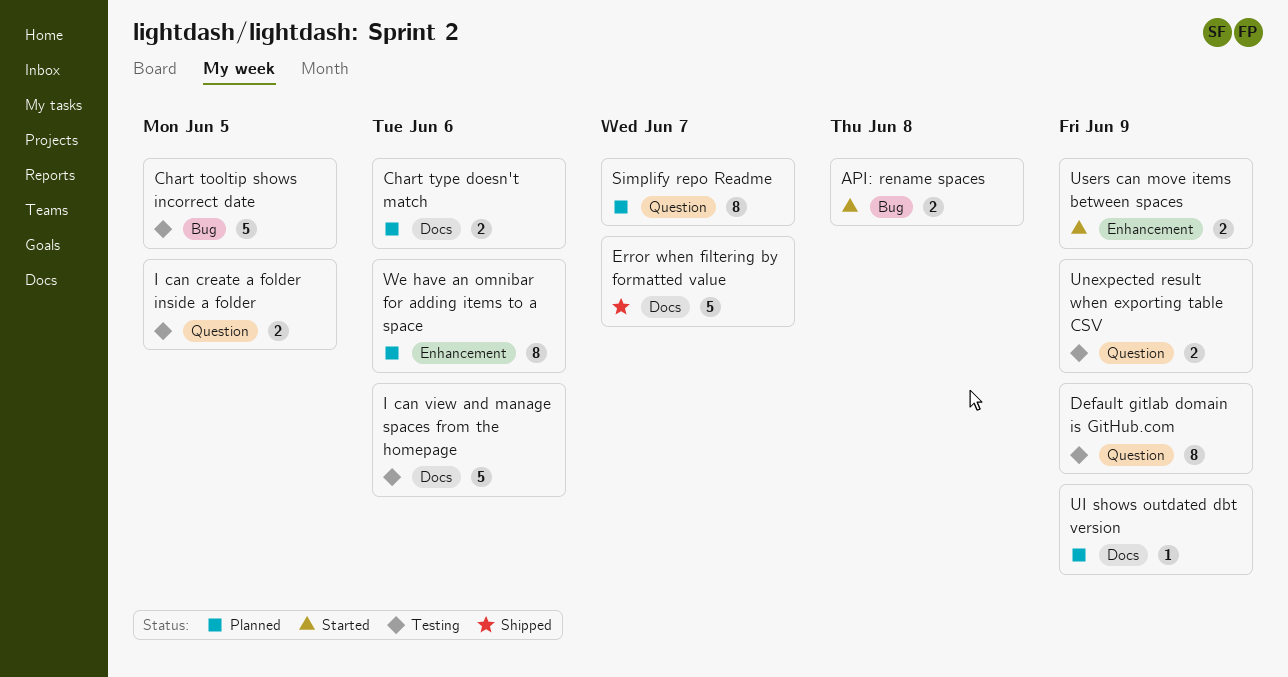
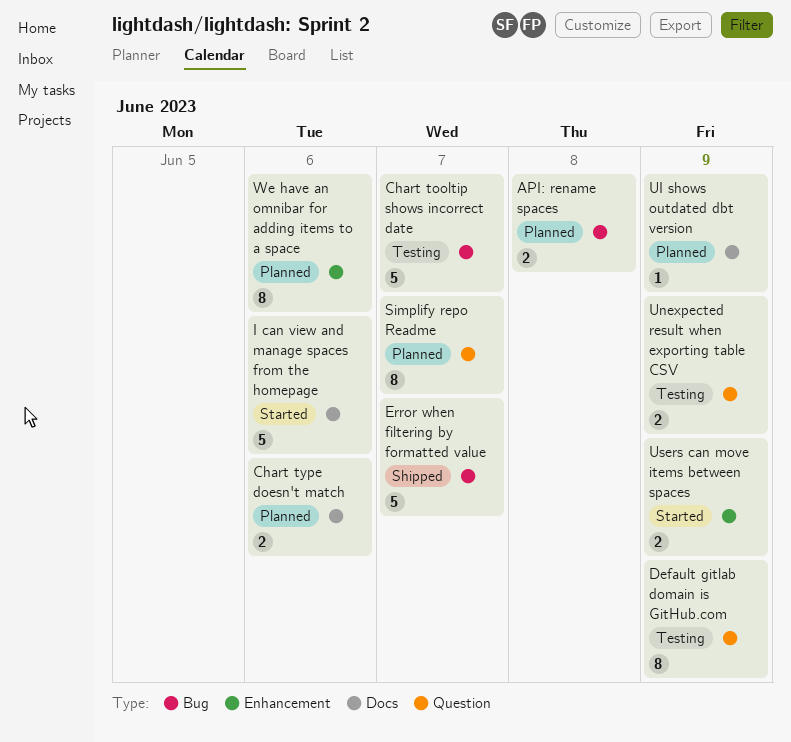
API: rename spaces, status: Started -> Planned
Chart tooltip shows incorrect date, due: Jun 5 -> Jun 7
Error when filtering by formatted value, label: Docs -> Bug
I can create a folder inside a folder: present -> none
I can view and manage spaces from the homepage, status: Testing -> Started

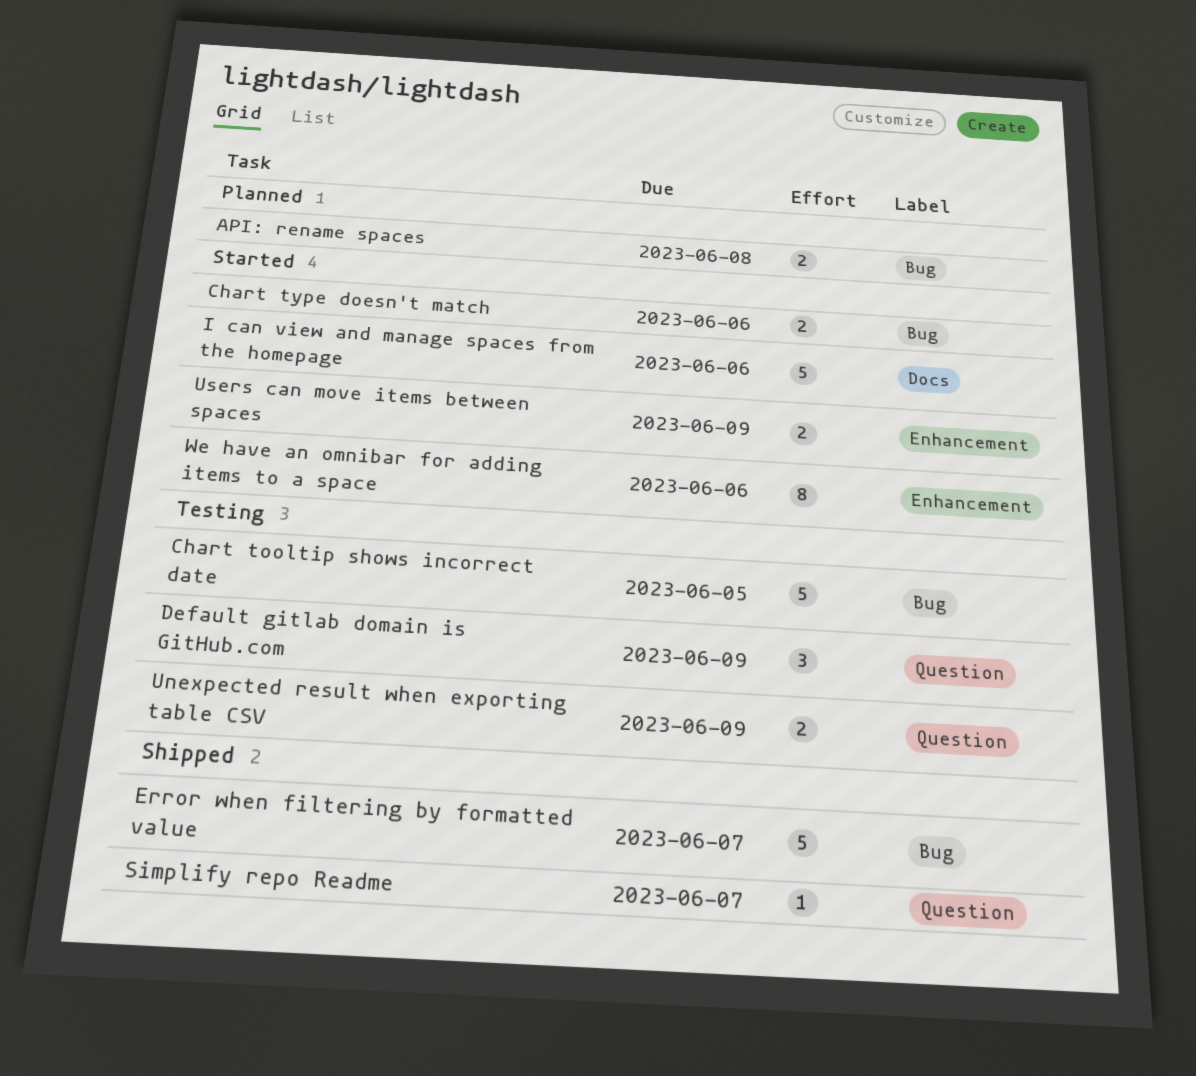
Chart tooltip shows incorrect date, due: Jun 7 -> Jun 5
Chart type doesn't match, status: Planned -> Started
Chart type doesn't match, label: Docs -> Bug
Default gitlab domain is GitHub.com, estimate: 8 -> 3
Simplify repo Readme, status: Planned -> Shipped
Simplify repo Readme, estimate: 8 -> 1
UI shows outdated dbt version: present -> none
We have an omnibar for adding items to a space, status: Planned -> Started

